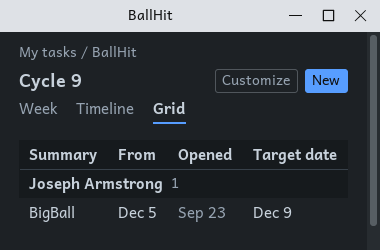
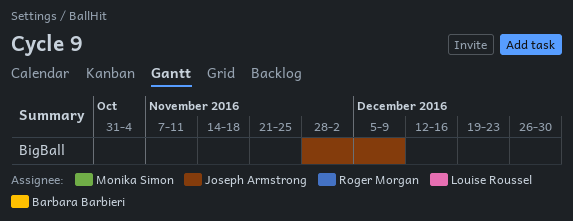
BigBall, start: Dec 5 -> Nov 28

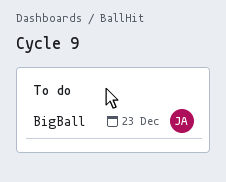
BigBall, due: Dec 9 -> Dec 23

